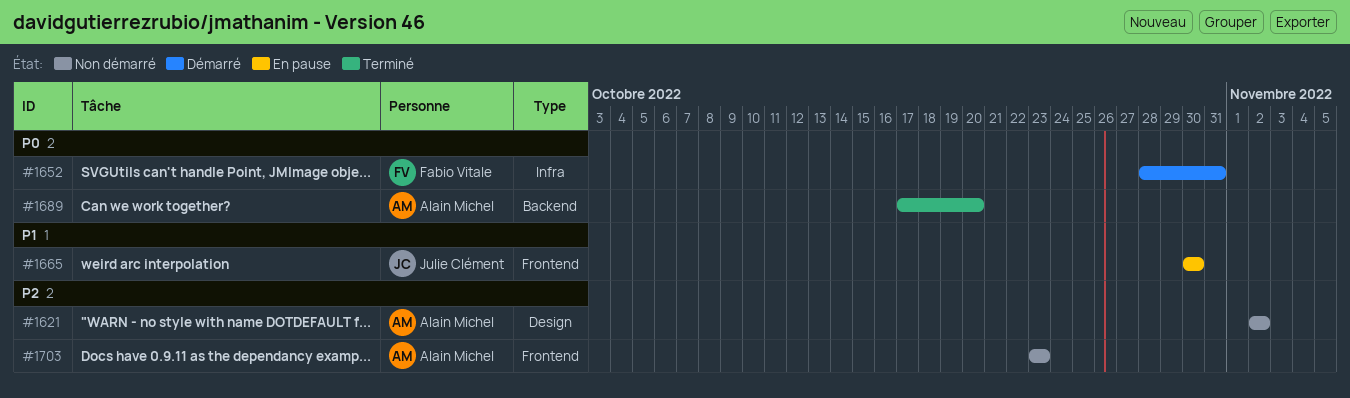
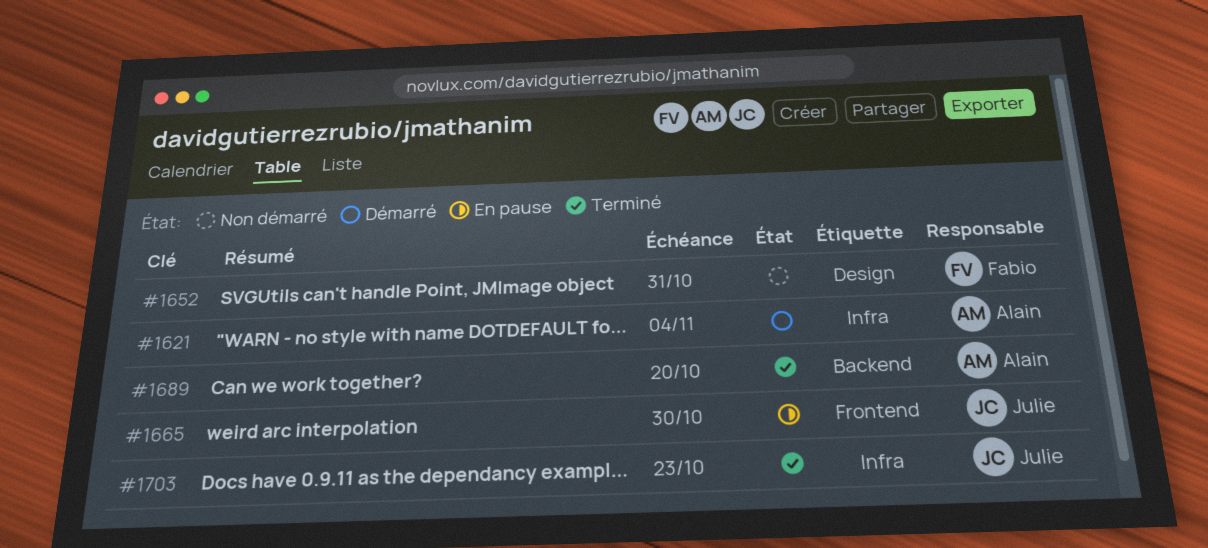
#1621, status: Non démarré -> Démarré
#1621, label: Design -> Infra
#1621, due: Nov 2 -> Nov 4
#1652, status: Démarré -> Non démarré
#1652, label: Infra -> Design
#1703, status: Non démarré -> Terminé
#1703, owner: Alain Michel -> Julie Clément
#1703, label: Frontend -> Infra

